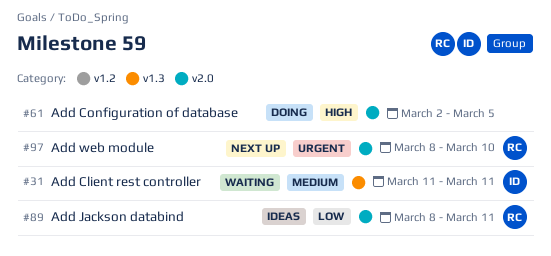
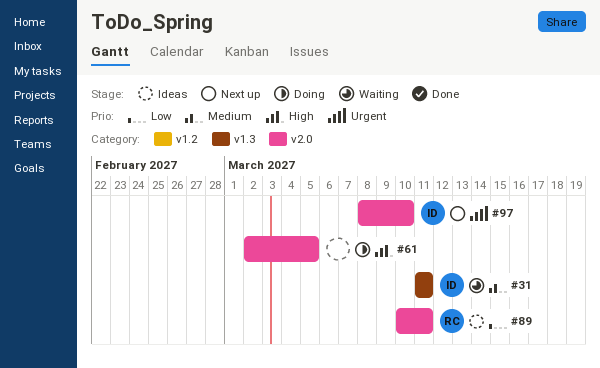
#89, start: Mar 8 -> Mar 10
#97, owner: RC -> ID

